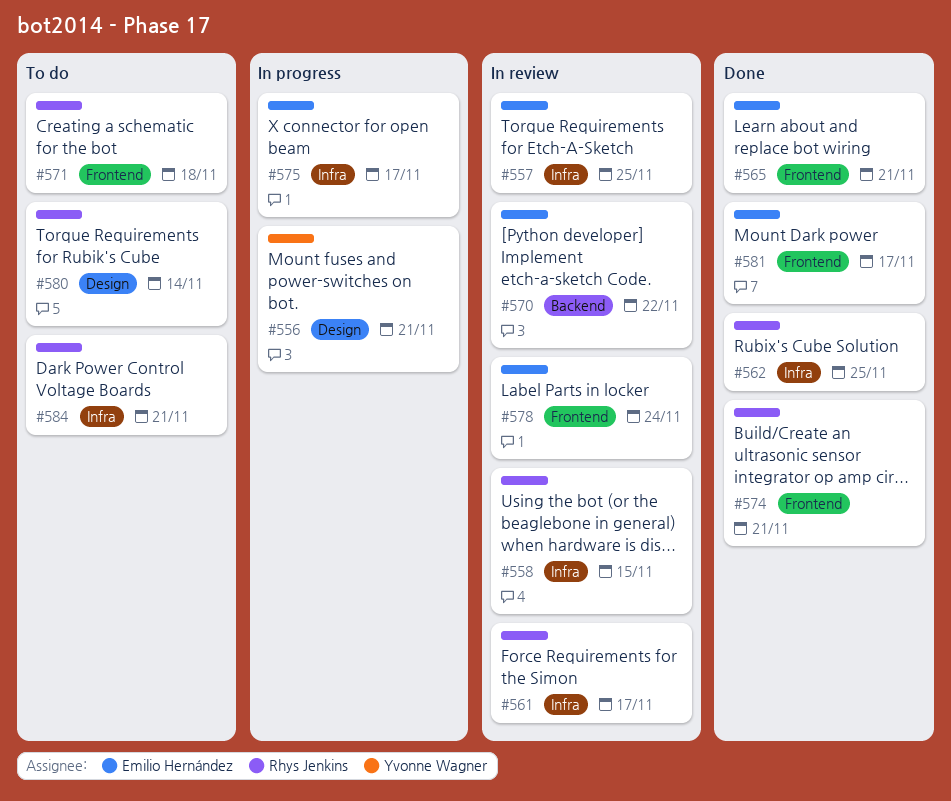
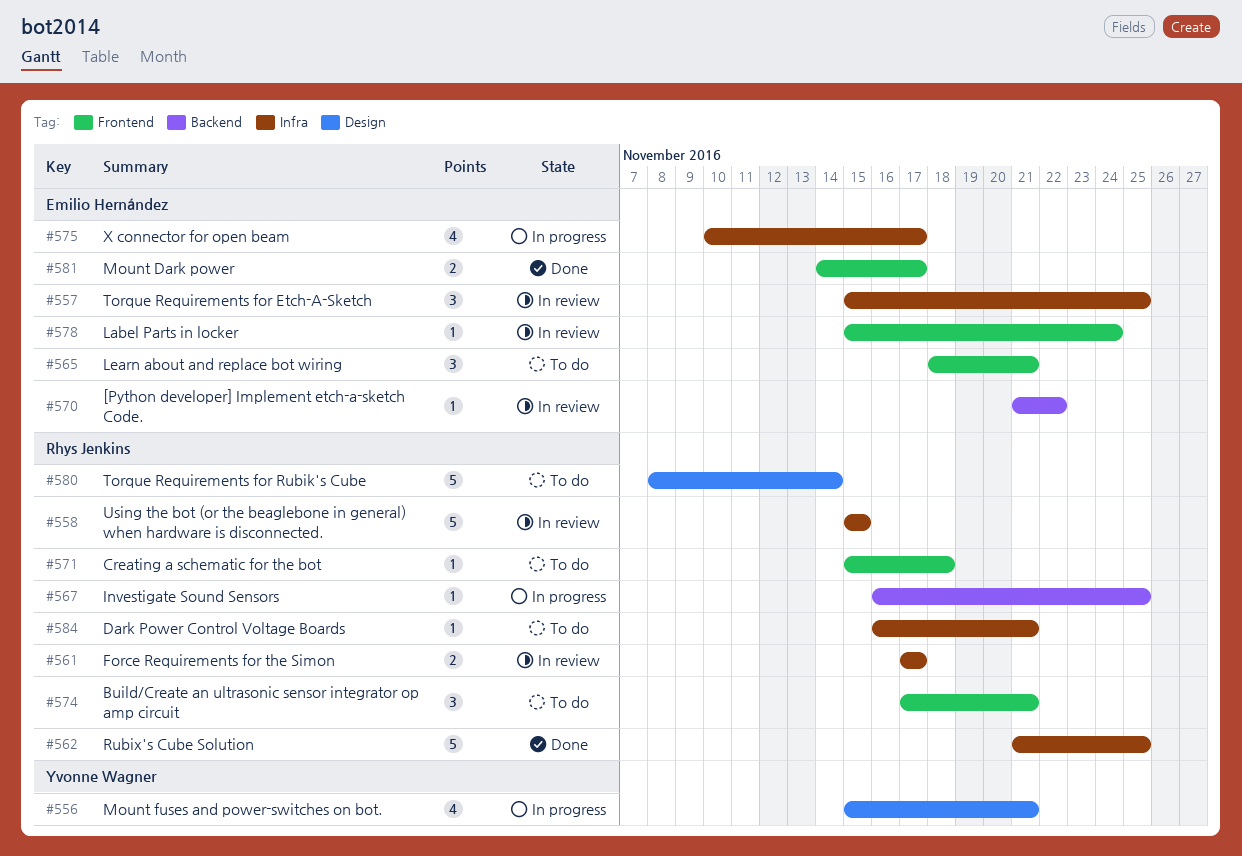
#565, status: Done -> To do
#567: none -> present
#574, status: Done -> To do

